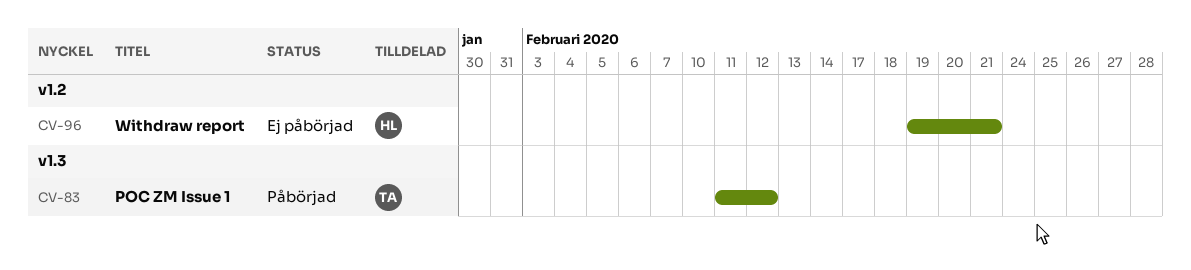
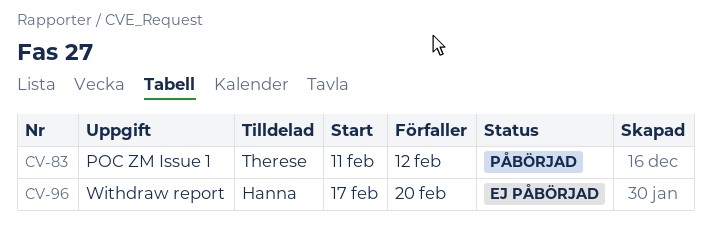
CV-96, start: Feb 19 -> Feb 17
CV-96, due: Feb 21 -> Feb 20

